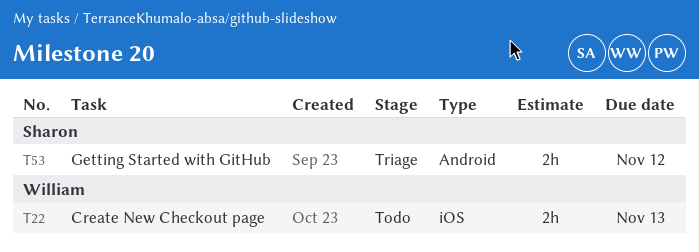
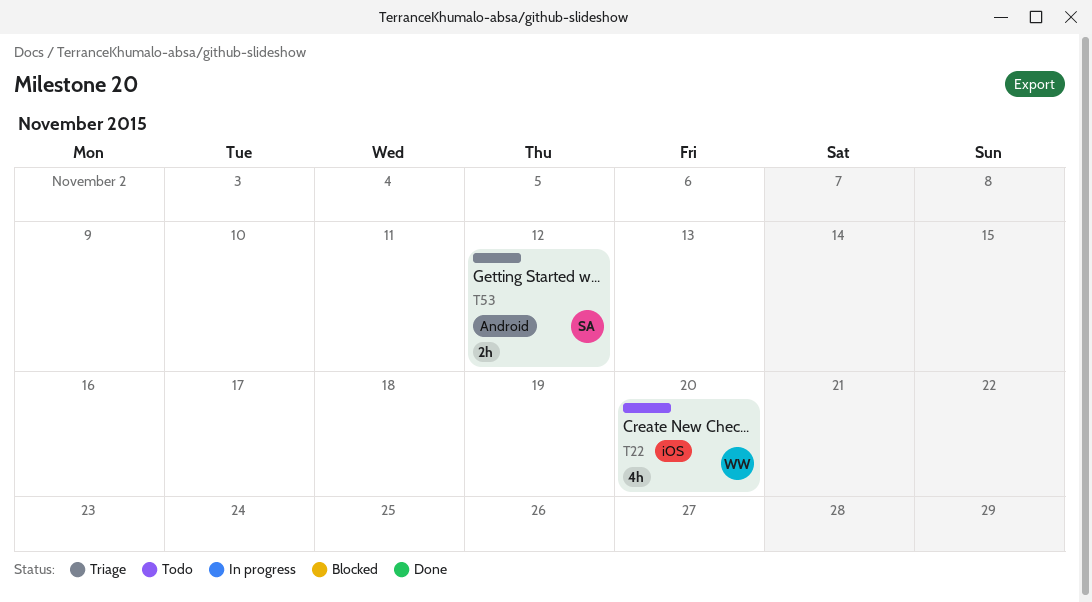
T22, estimate: 2h -> 4h
T22, due: Nov 13 -> Nov 20

